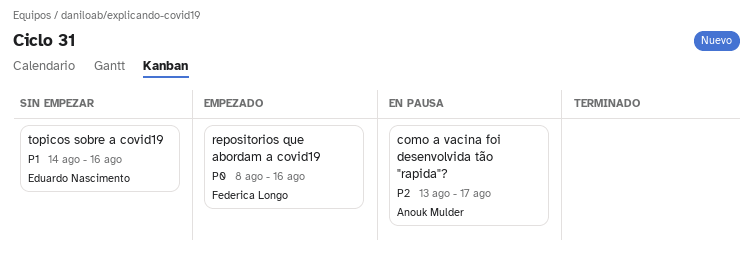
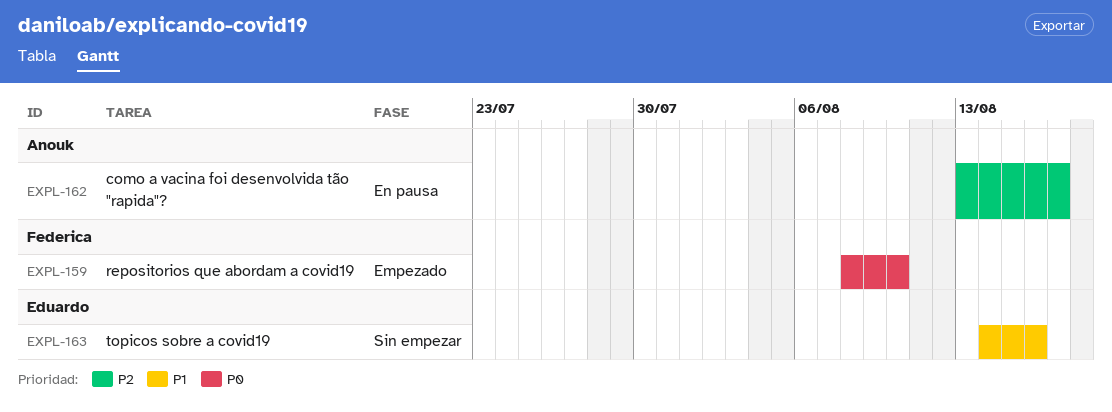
repositorios que abordam a covid19, due: Aug 16 -> Aug 10

